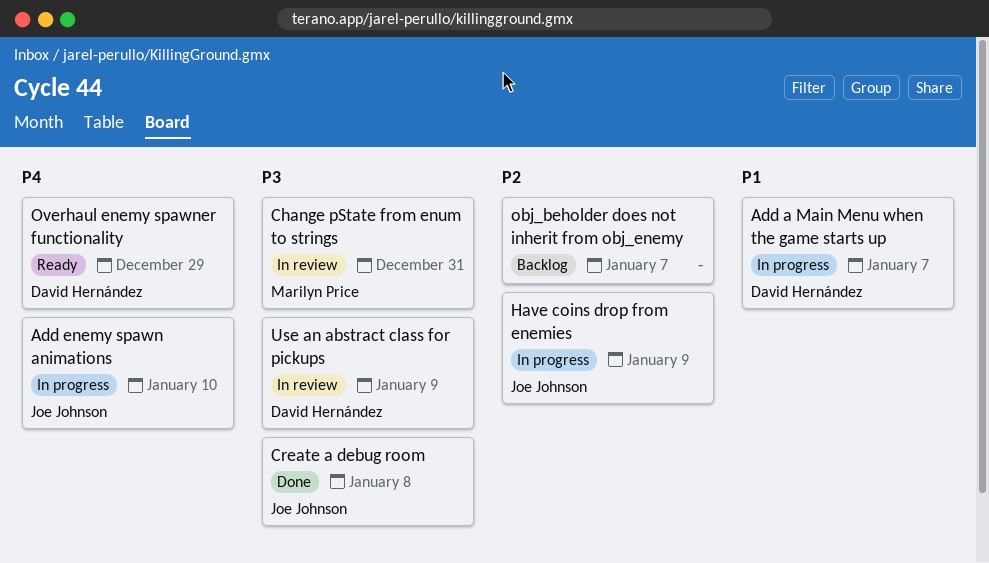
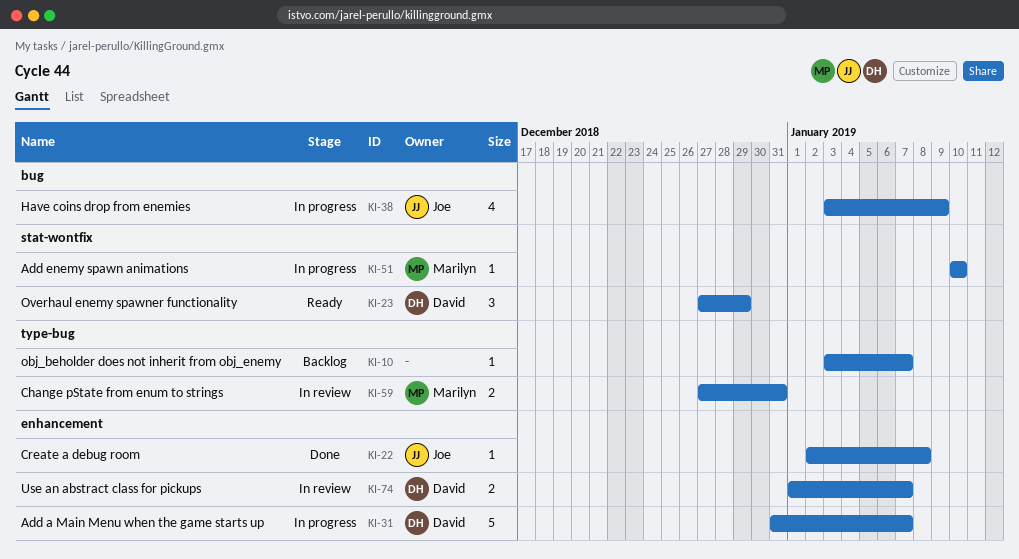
Add enemy spawn animations, owner: Joe Johnson -> Marilyn Price
Use an abstract class for pickups, due: Jan 9 -> Jan 7

